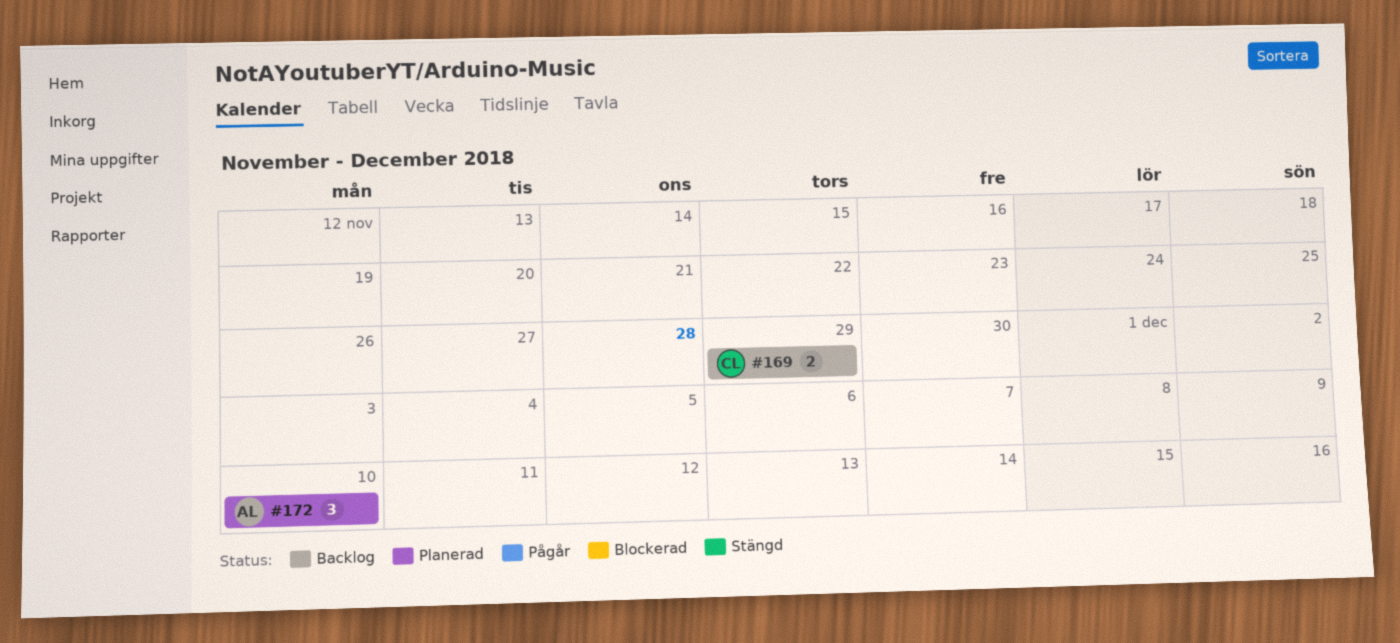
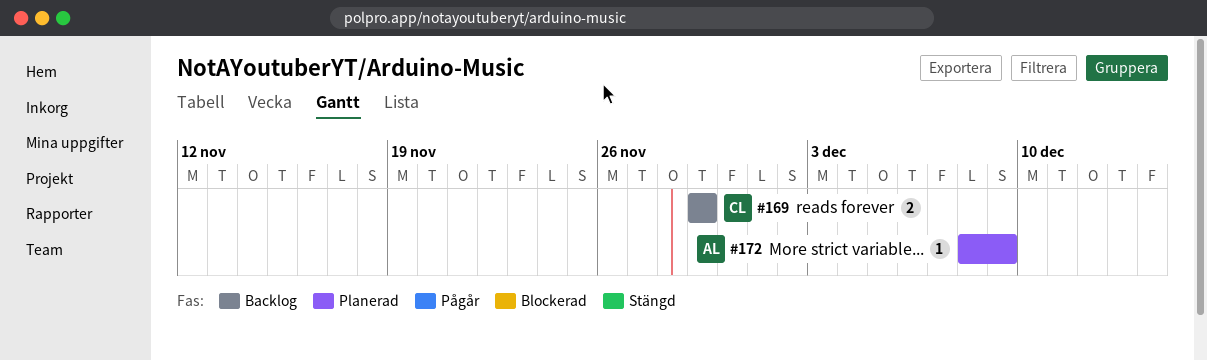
#172, estimate: 3 -> 1
#172, start: Dec 10 -> Dec 8
#172, due: Dec 10 -> Dec 9

